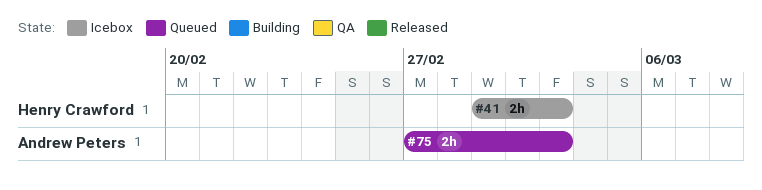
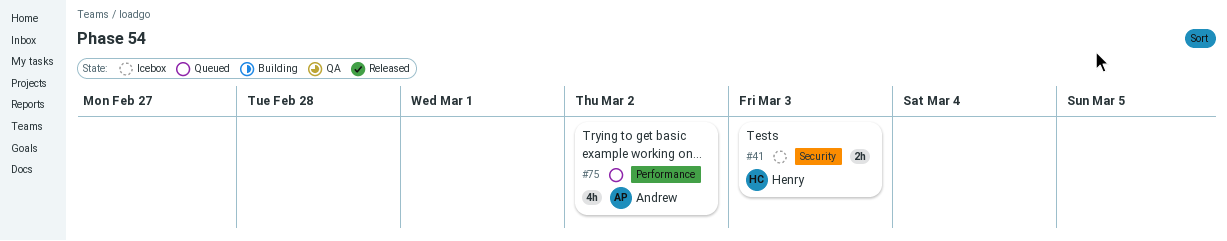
#75, estimate: 2h -> 4h
#75, due: Mar 3 -> Mar 2

